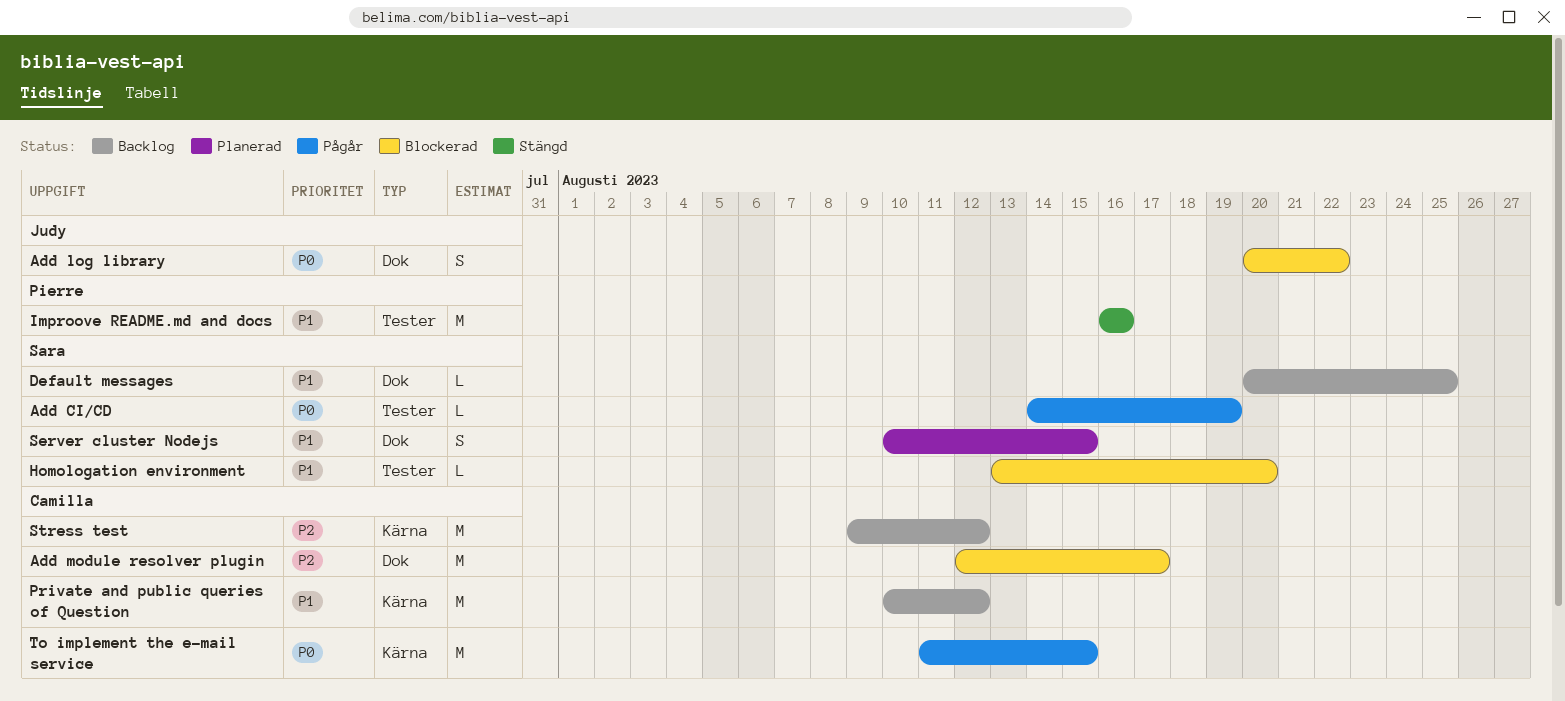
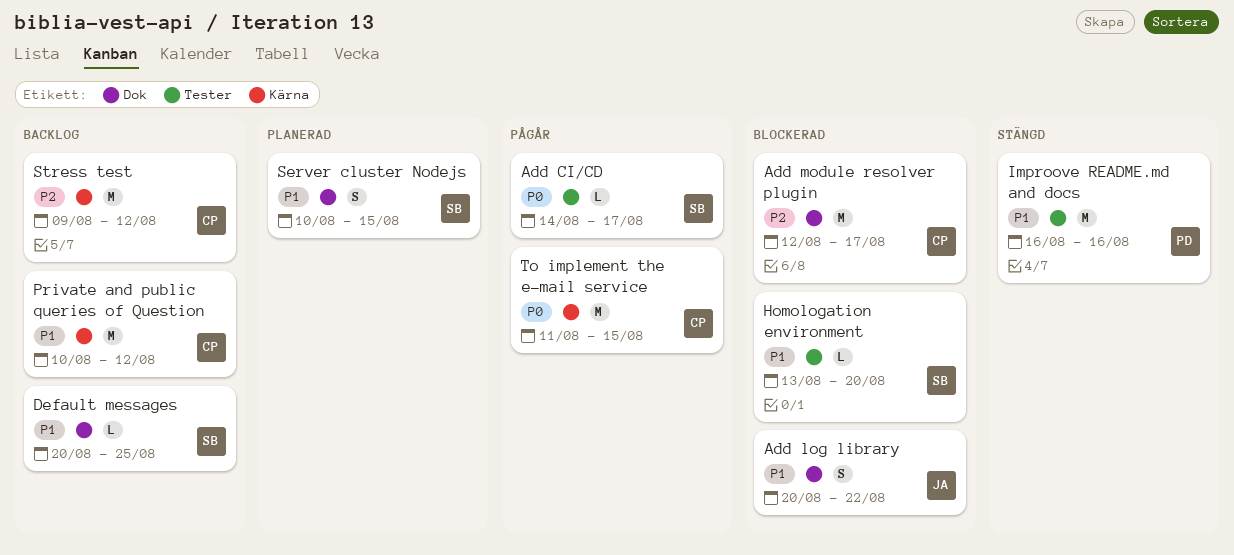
Add CI/CD, due: Aug 19 -> Aug 17
Add log library, priority: P0 -> P1

